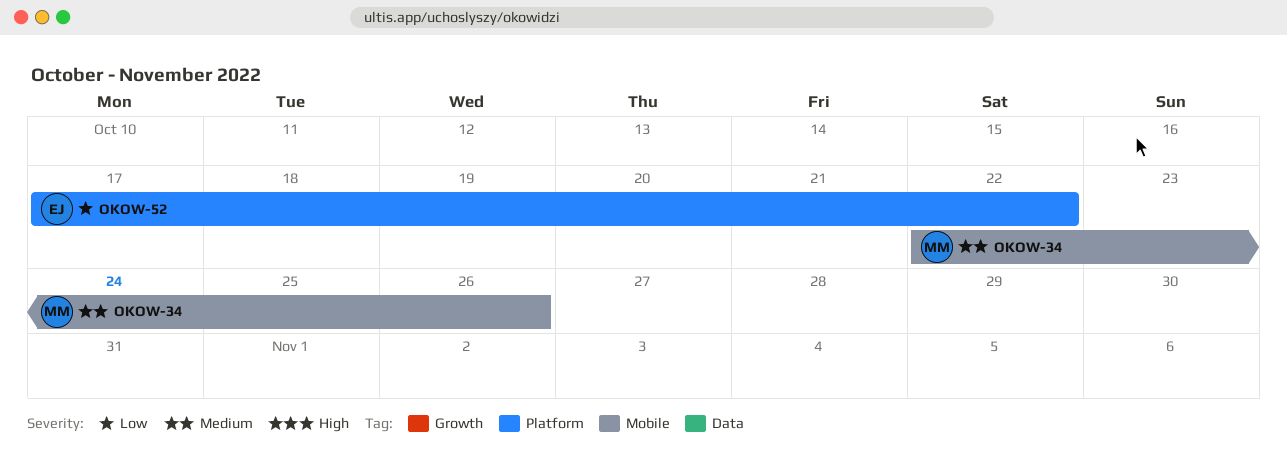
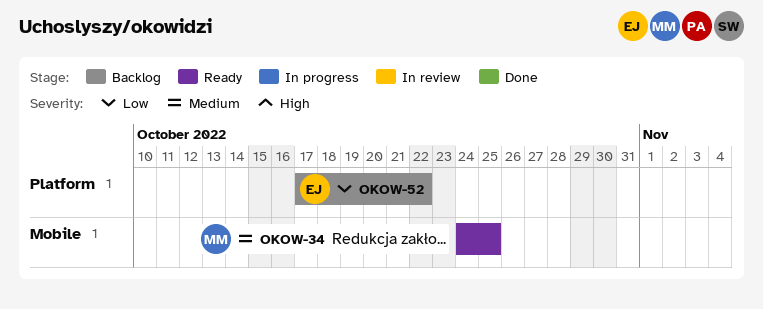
OKOW-34, start: Oct 22 -> Oct 24
OKOW-34, due: Oct 26 -> Oct 25

